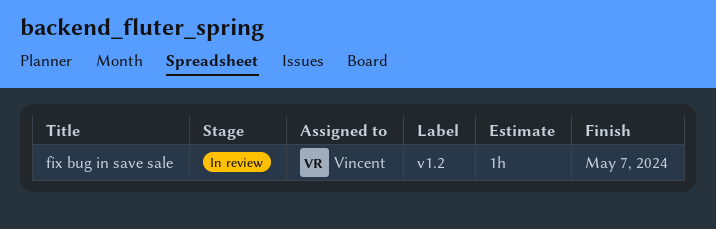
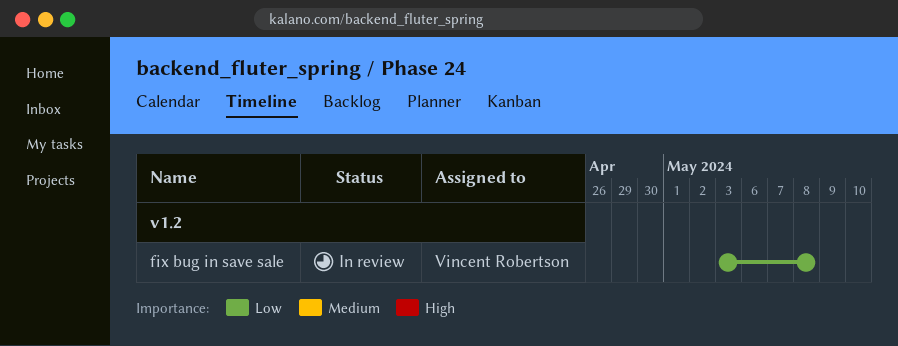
fix bug in save sale, due: May 7 -> May 8

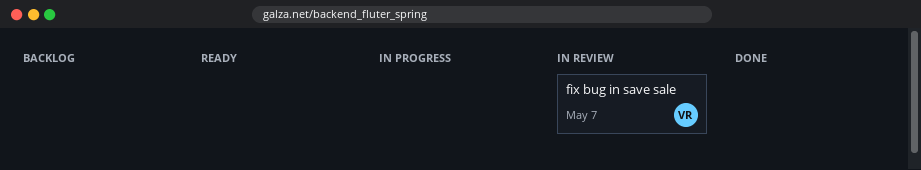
fix bug in save sale, due: May 8 -> May 7

